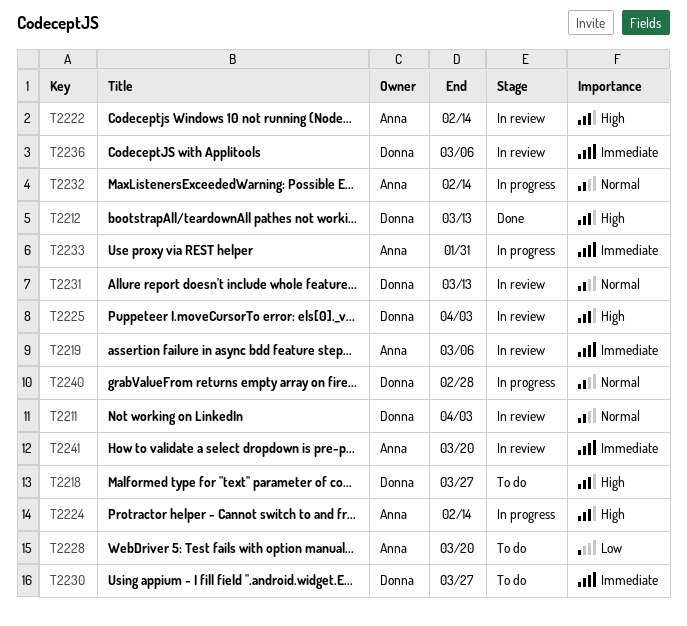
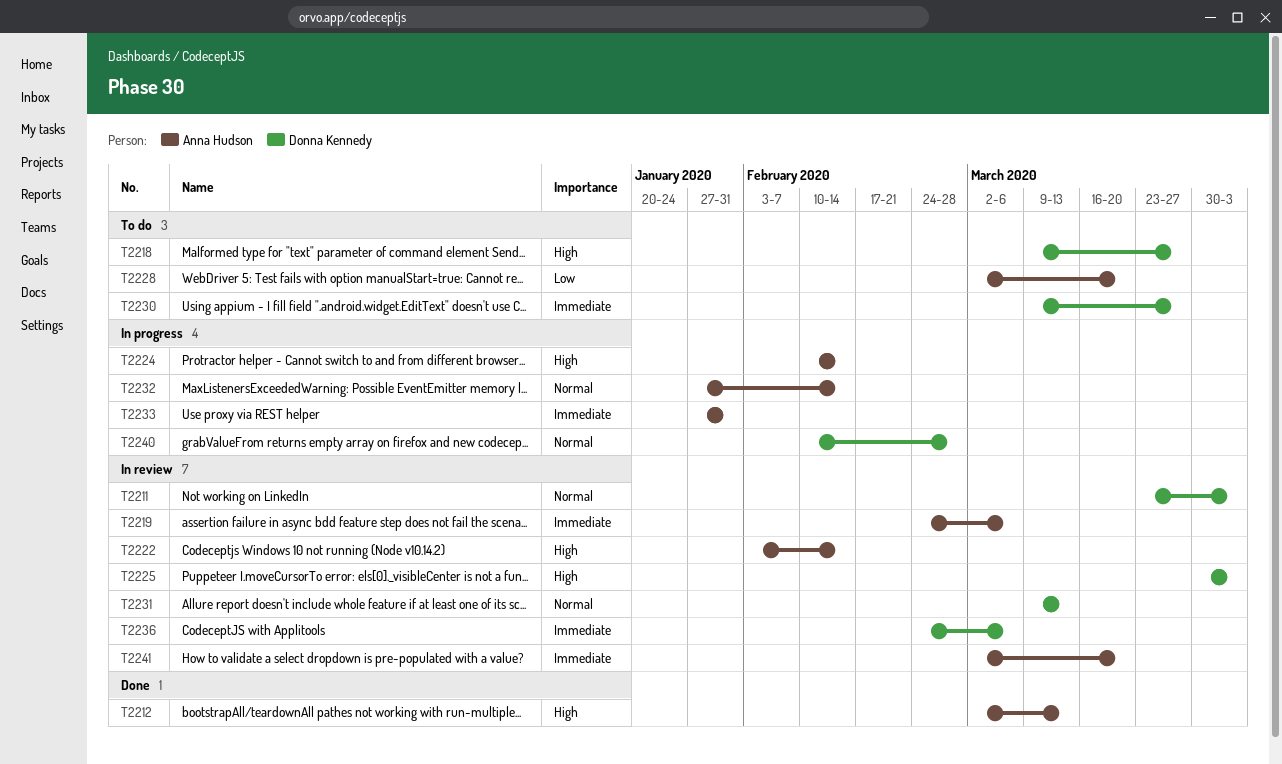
T2212, owner: Donna Kennedy -> Anna Hudson

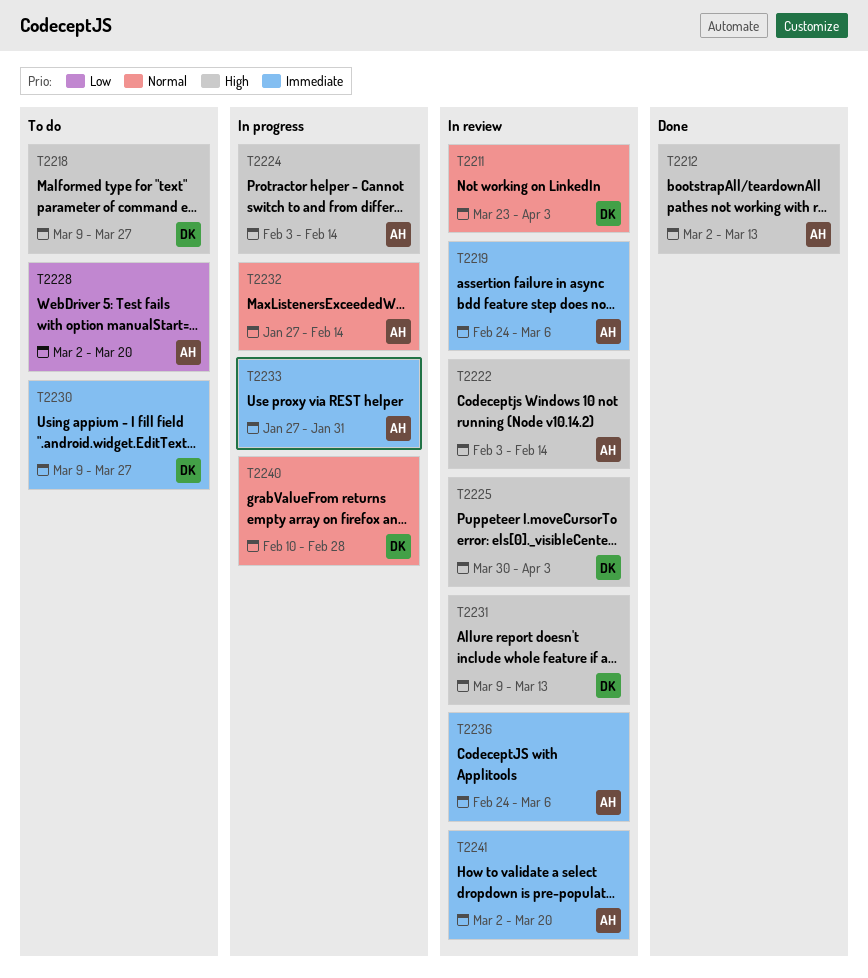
T2224, start: Feb 10 -> Feb 3
T2231, priority: Normal -> High
T2236, owner: Donna Kennedy -> Anna Hudson

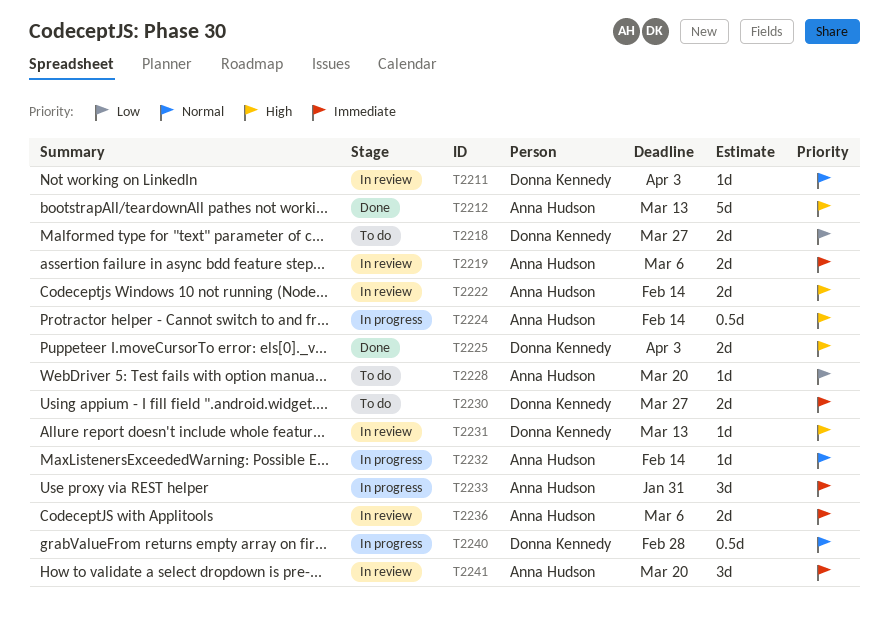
T2218, priority: High -> Low
T2225, status: In review -> Done

